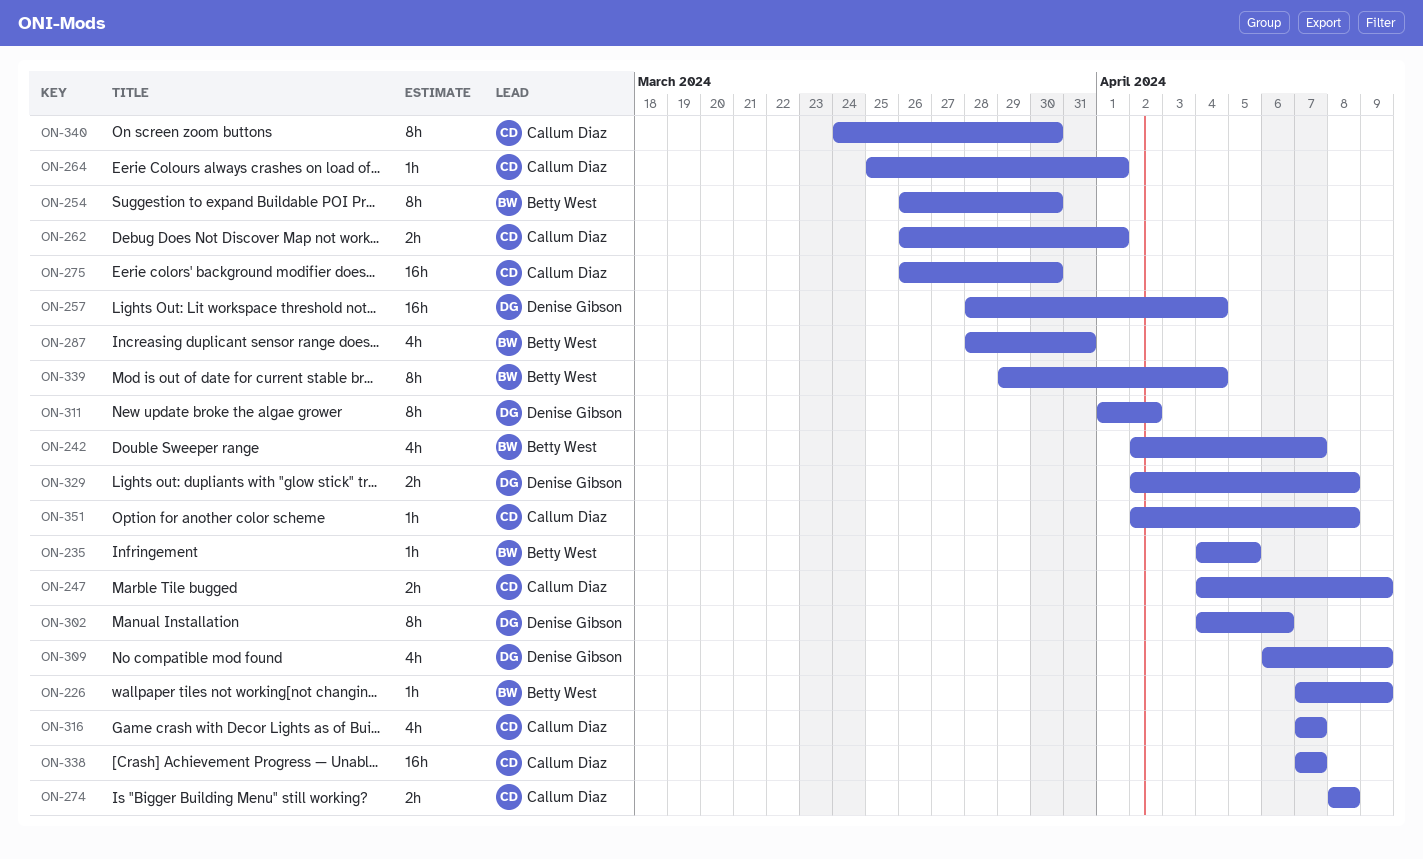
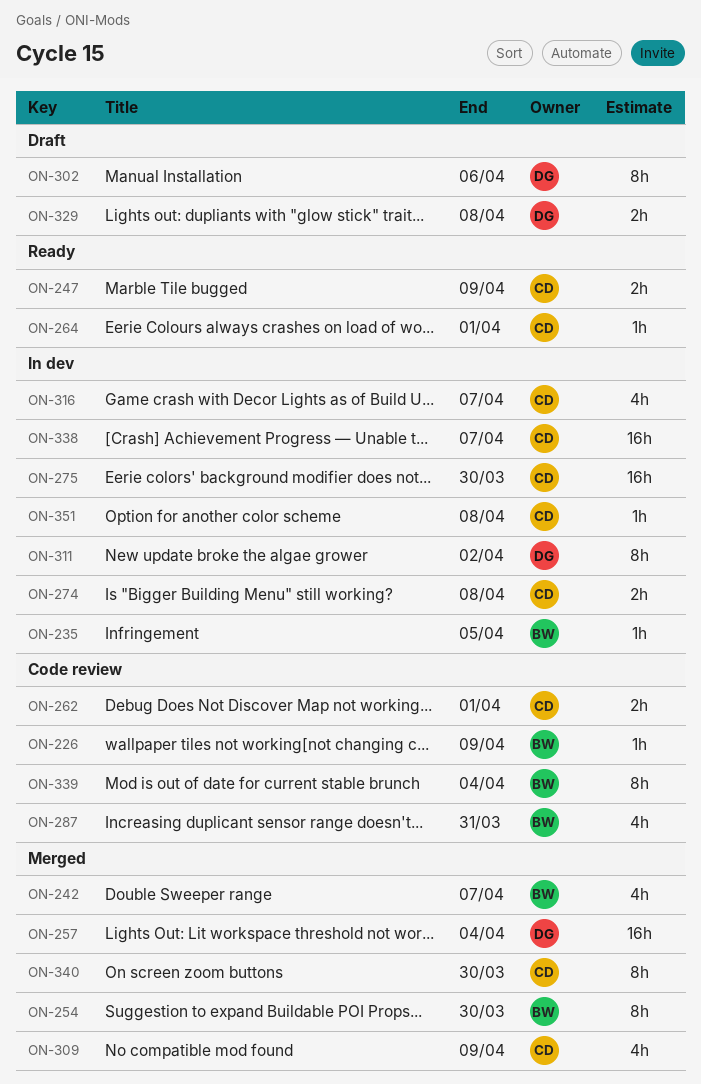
ON-309, owner: Denise Gibson -> Callum Diaz

